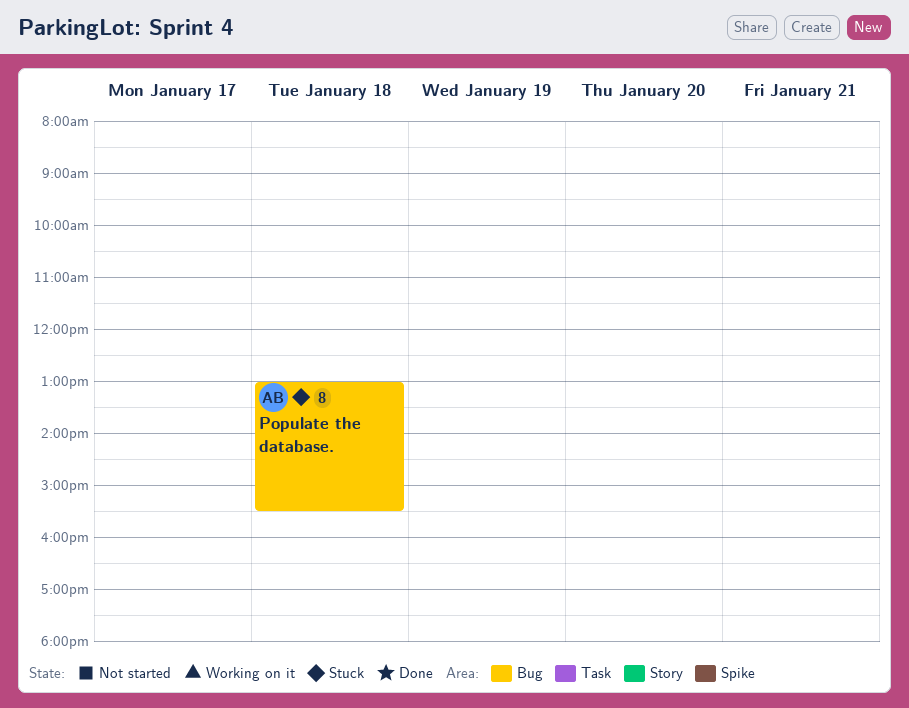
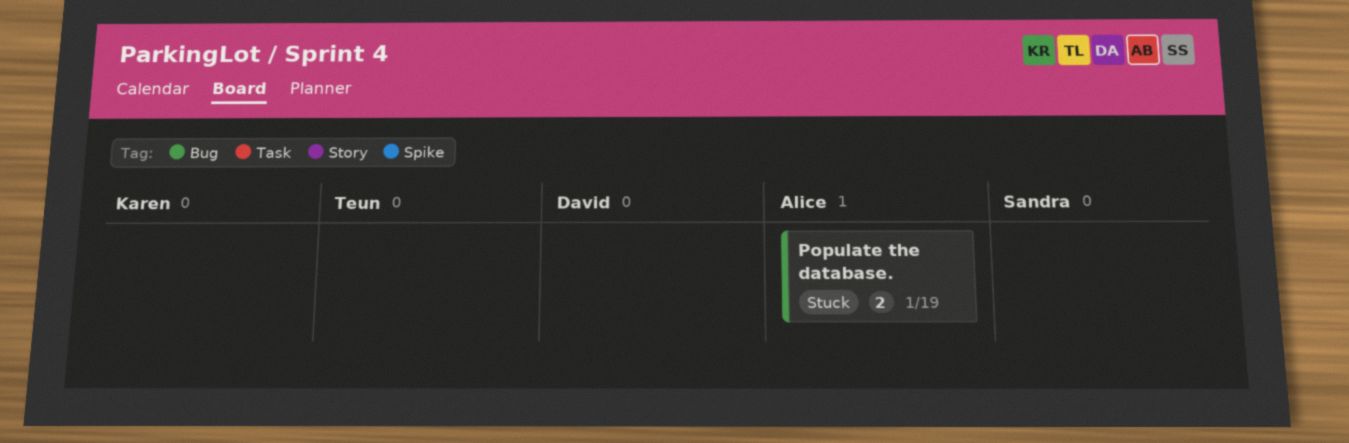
Populate the database., estimate: 8 -> 2
Populate the database., day: Jan 18 -> Jan 19

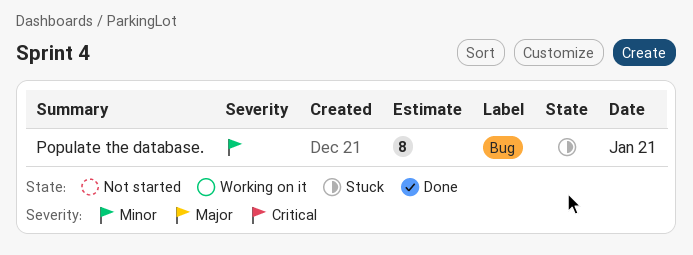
Populate the database., estimate: 2 -> 8
Populate the database., day: Jan 19 -> Jan 21

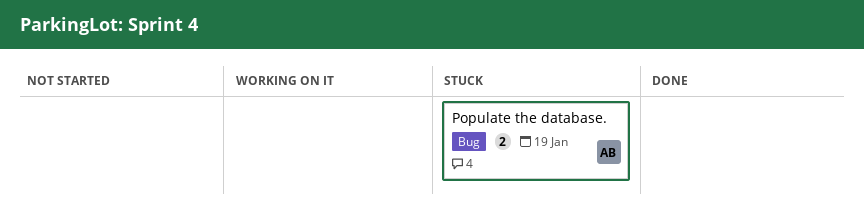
Populate the database., estimate: 8 -> 2
Populate the database., day: Jan 21 -> Jan 19

